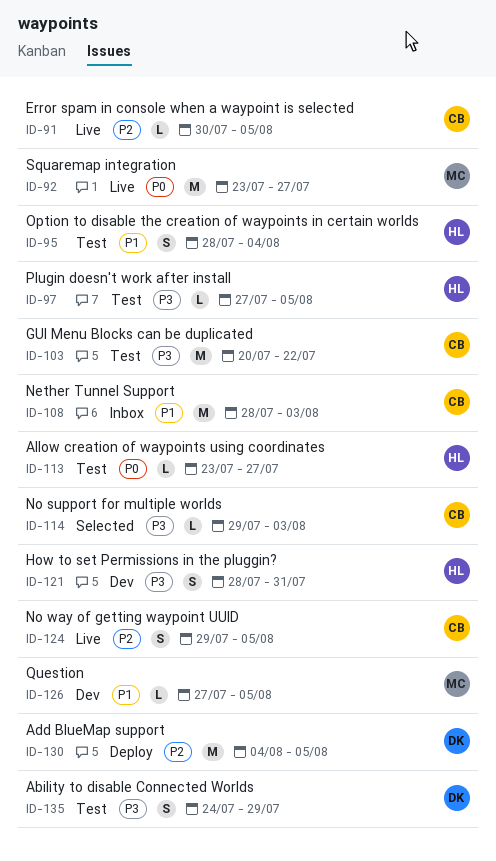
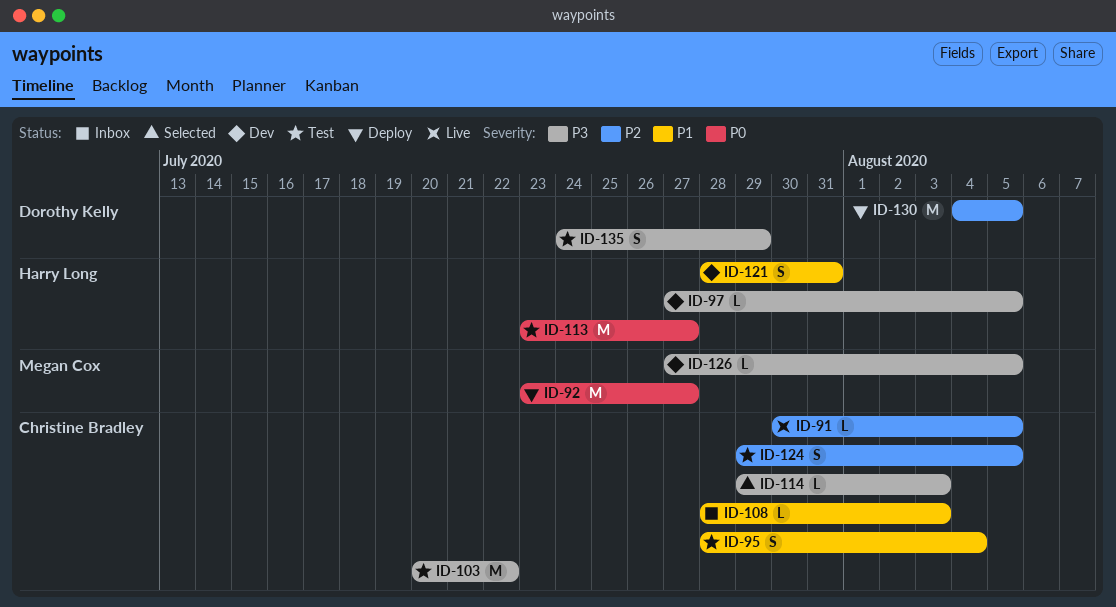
ID-92, status: Live -> Deploy
ID-95, owner: Harry Long -> Christine Bradley
ID-97, status: Test -> Dev
ID-108, estimate: M -> L
ID-113, estimate: L -> M
ID-121, priority: P3 -> P1
ID-124, status: Live -> Test
ID-126, priority: P1 -> P3

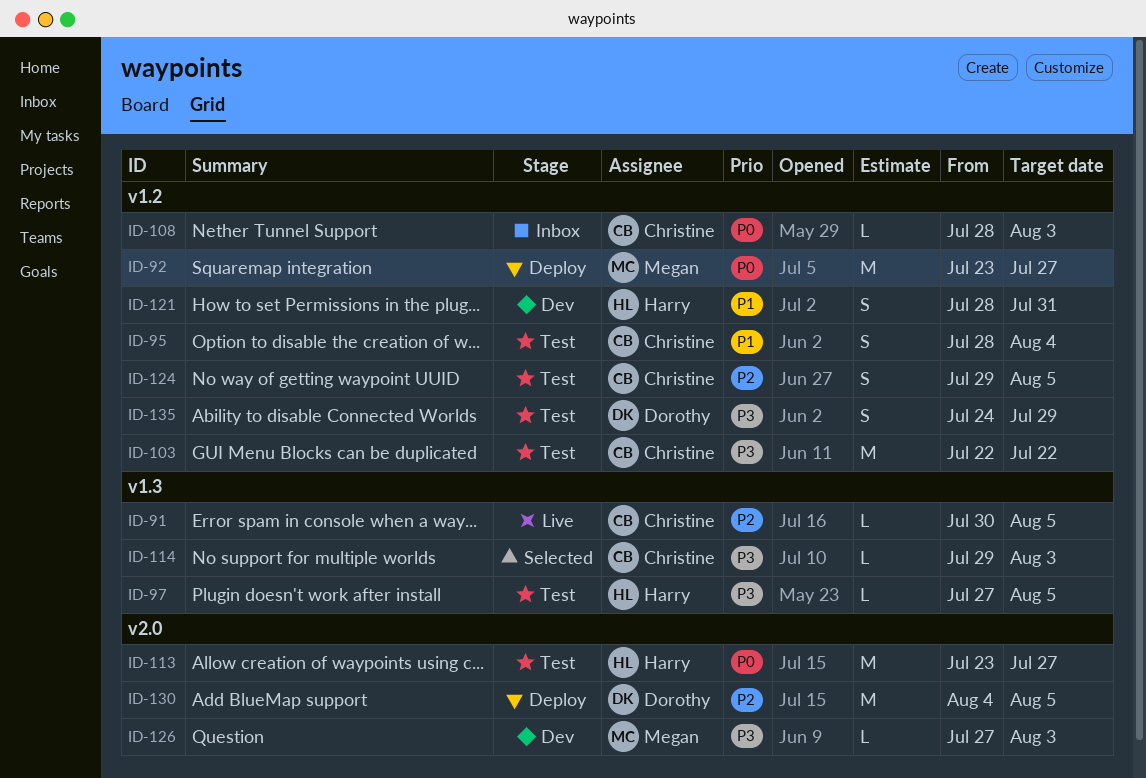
ID-97, status: Dev -> Test
ID-103, start: Jul 20 -> Jul 22
ID-108, priority: P1 -> P0
ID-126, due: Aug 5 -> Aug 3

